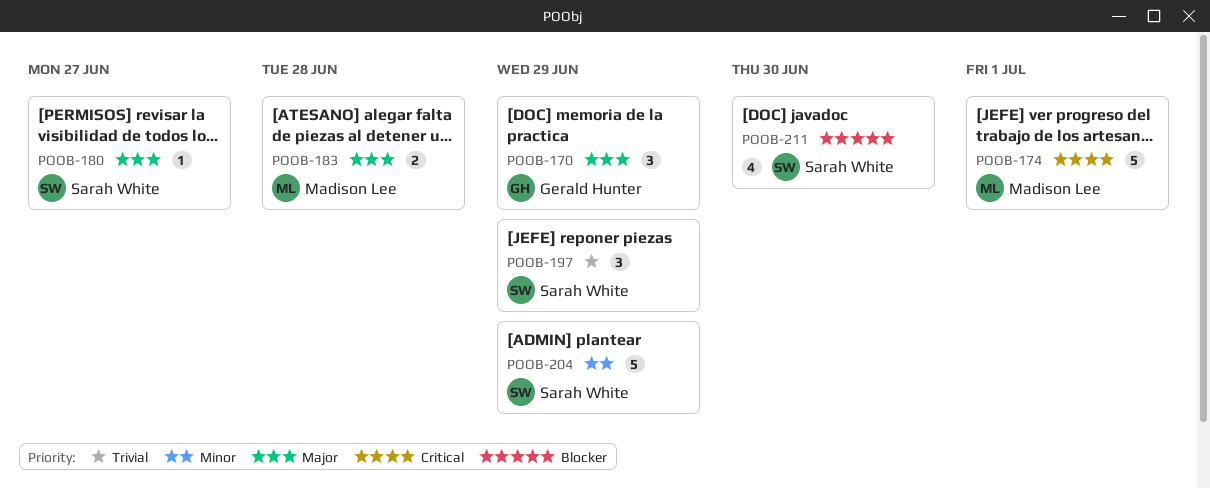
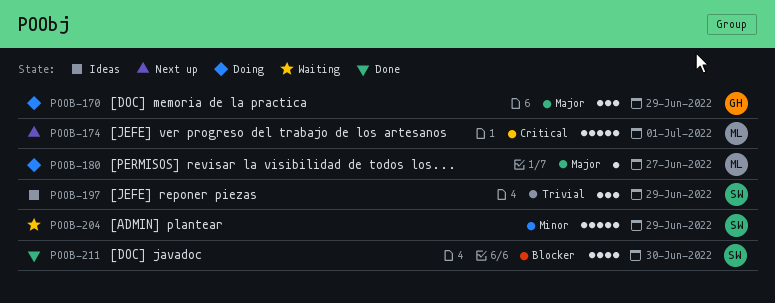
POOB-180, owner: Sarah White -> Madison Lee
POOB-183: present -> none

